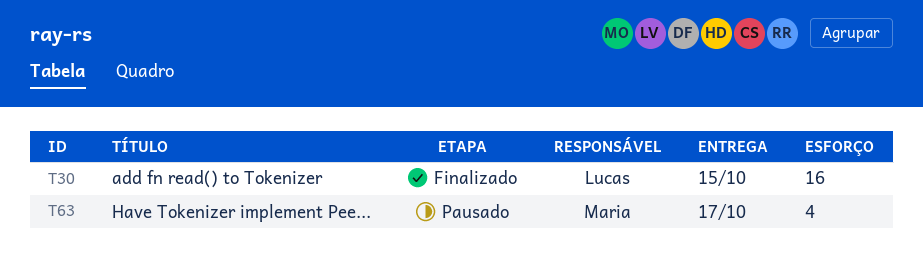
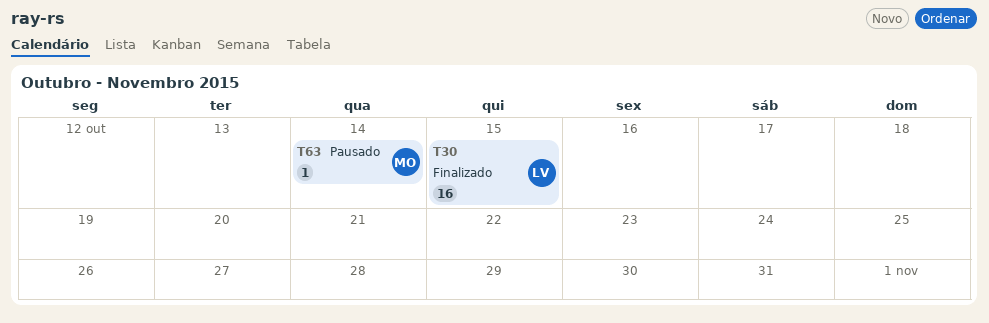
T63, estimate: 4 -> 1
T63, due: Oct 17 -> Oct 14

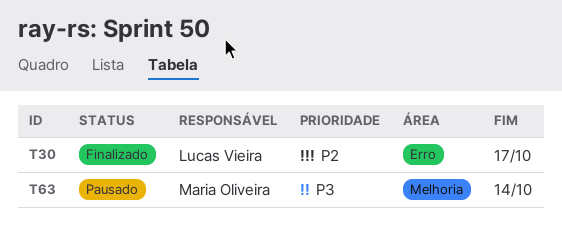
T30, due: Oct 15 -> Oct 17

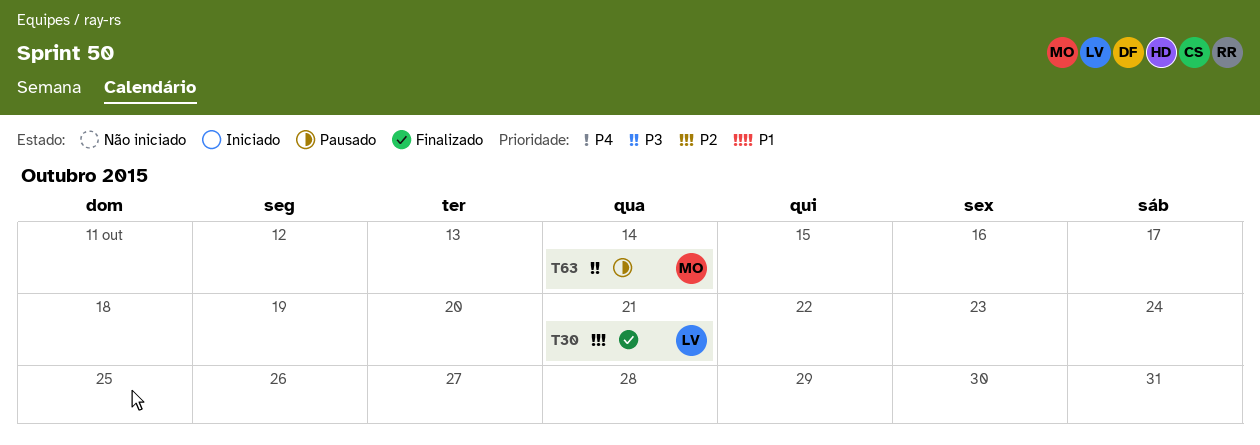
T30, due: Oct 17 -> Oct 21

